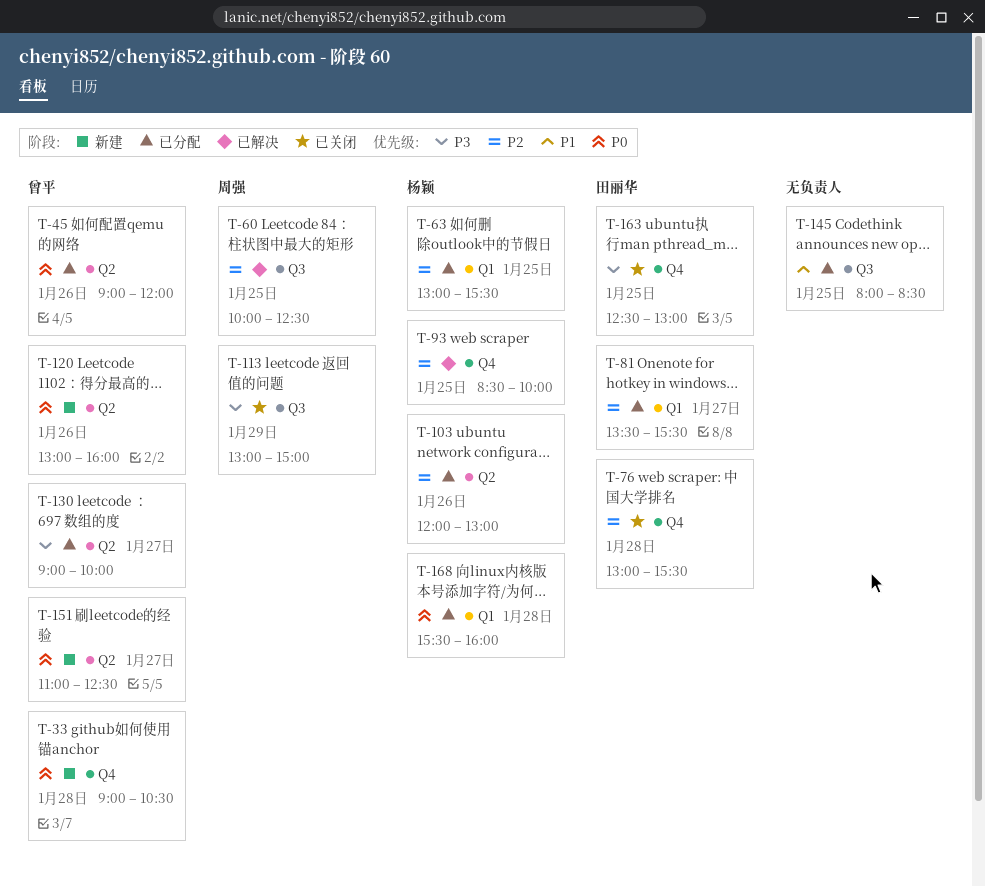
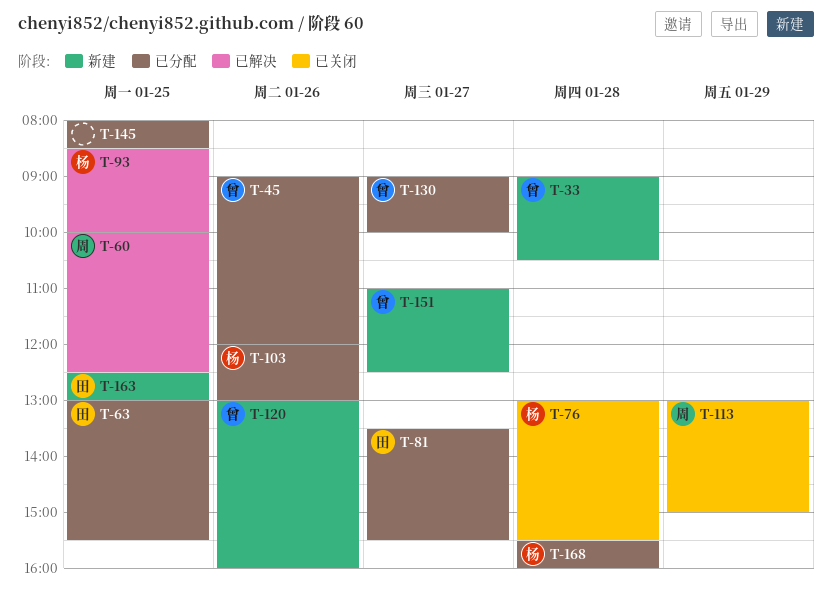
T-63, owner: 杨颖 -> 田丽华
T-76, owner: 田丽华 -> 杨颖
T-163, status: 已关闭 -> 新建

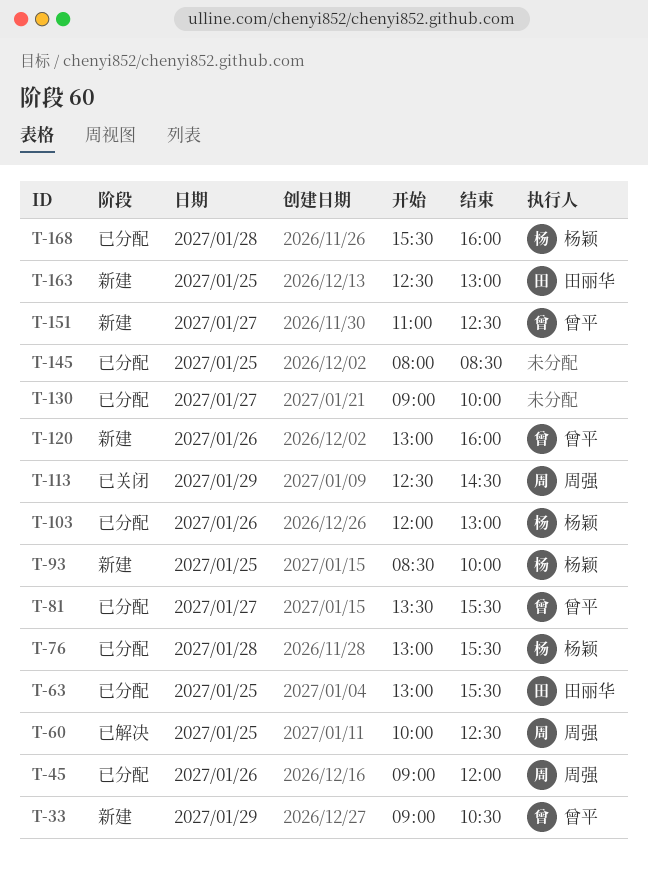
T-33, day: Jan 28 -> Jan 29
T-45, owner: 曾平 -> 周强
T-76, status: 已关闭 -> 已分配
T-81, owner: 田丽华 -> 曾平
T-93, status: 已解决 -> 新建
T-113, begins: 13:00 -> 12:30
T-113, ends: 15:00 -> 14:30
T-130, owner: 曾平 -> none

